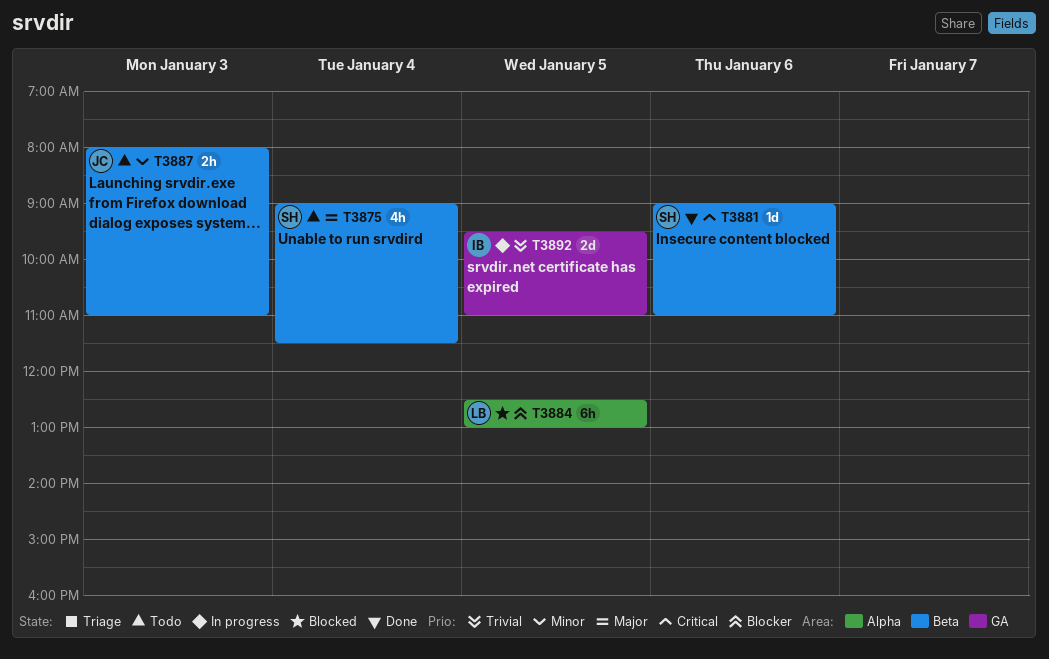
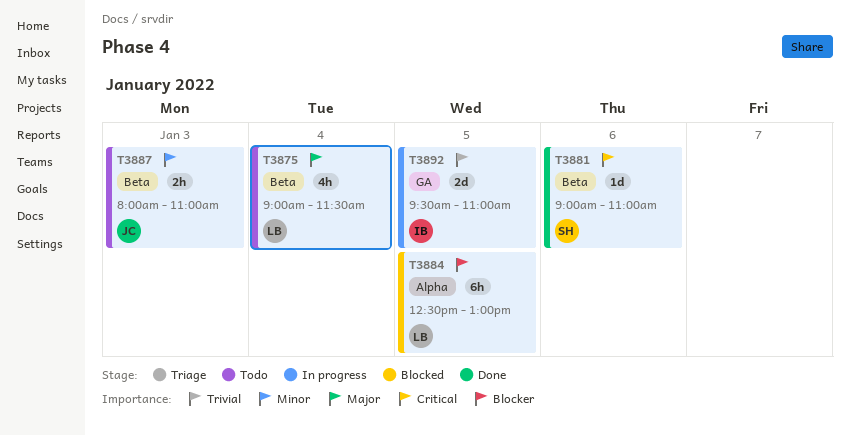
T3875, owner: SH -> LB

